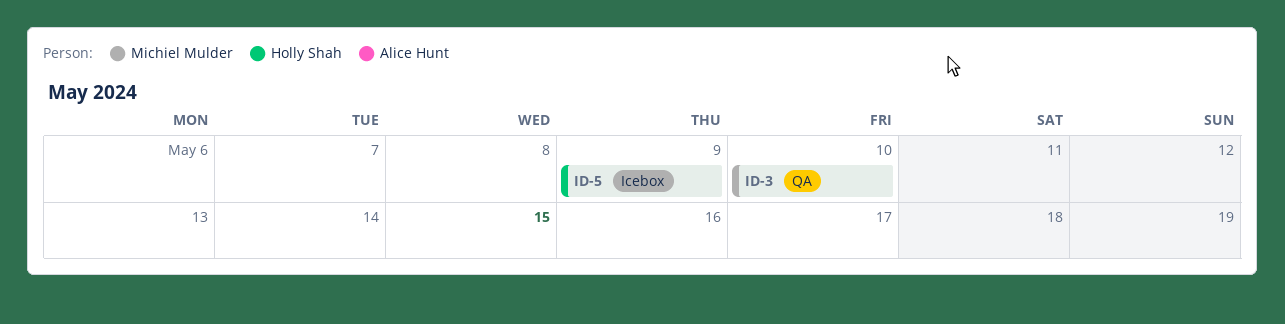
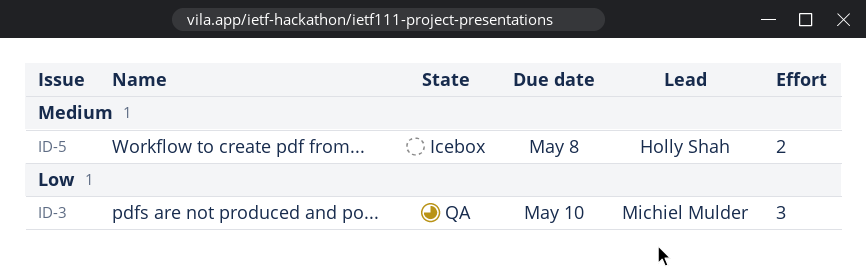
ID-5, due: May 9 -> May 8

